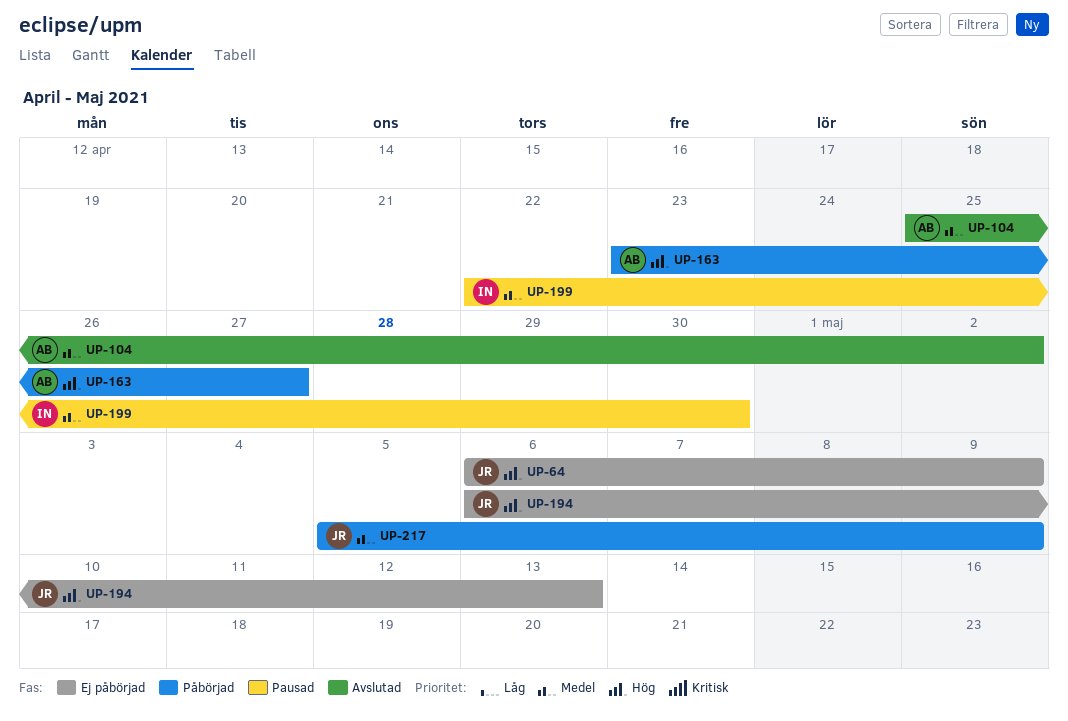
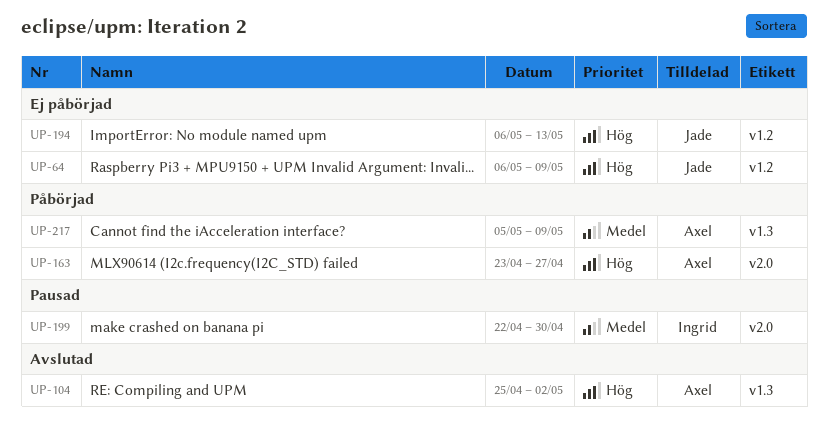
UP-104, priority: Medel -> Hög
UP-217, owner: Jade -> Axel

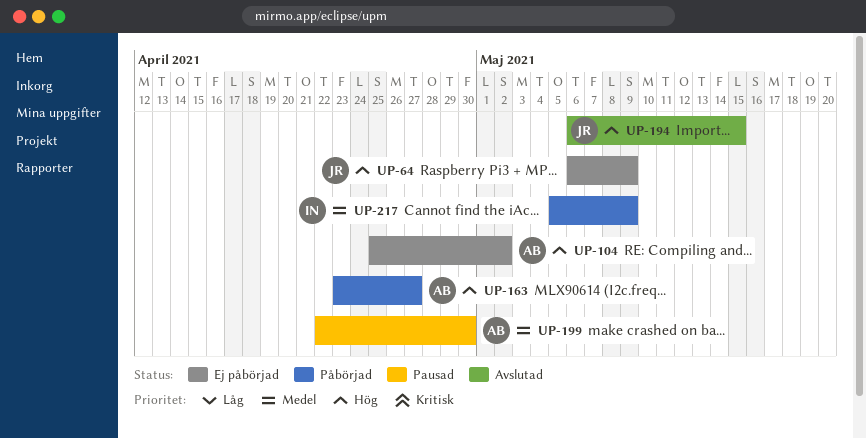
UP-104, status: Avslutad -> Ej påbörjad
UP-194, status: Ej påbörjad -> Avslutad
UP-194, due: May 13 -> May 15
UP-199, owner: Ingrid -> Axel
UP-217, owner: Axel -> Ingrid

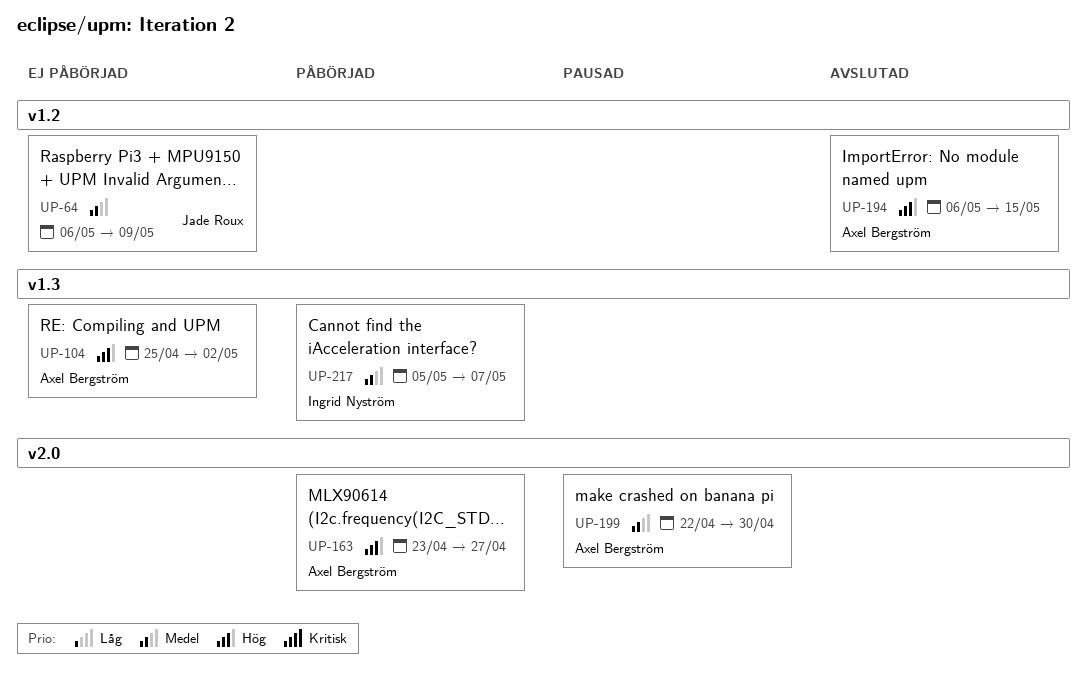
UP-64, priority: Hög -> Medel
UP-194, owner: Jade Roux -> Axel Bergström
UP-217, due: May 9 -> May 7

